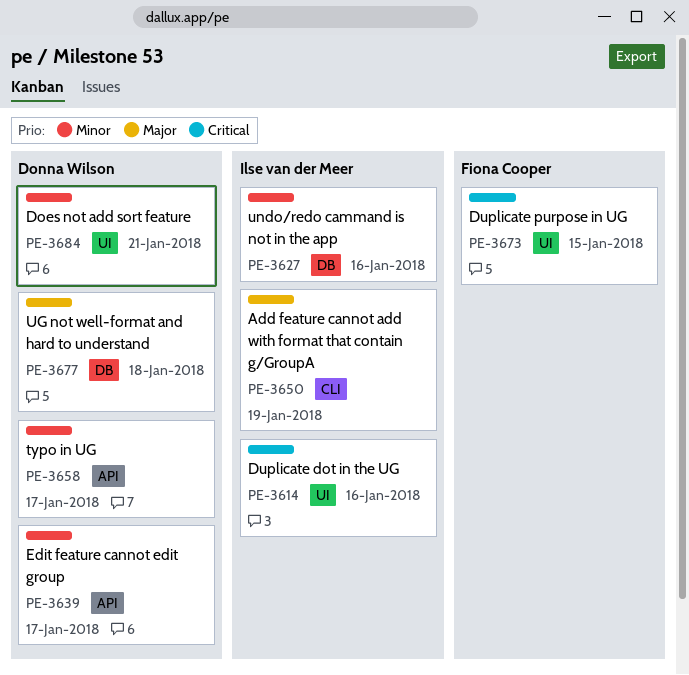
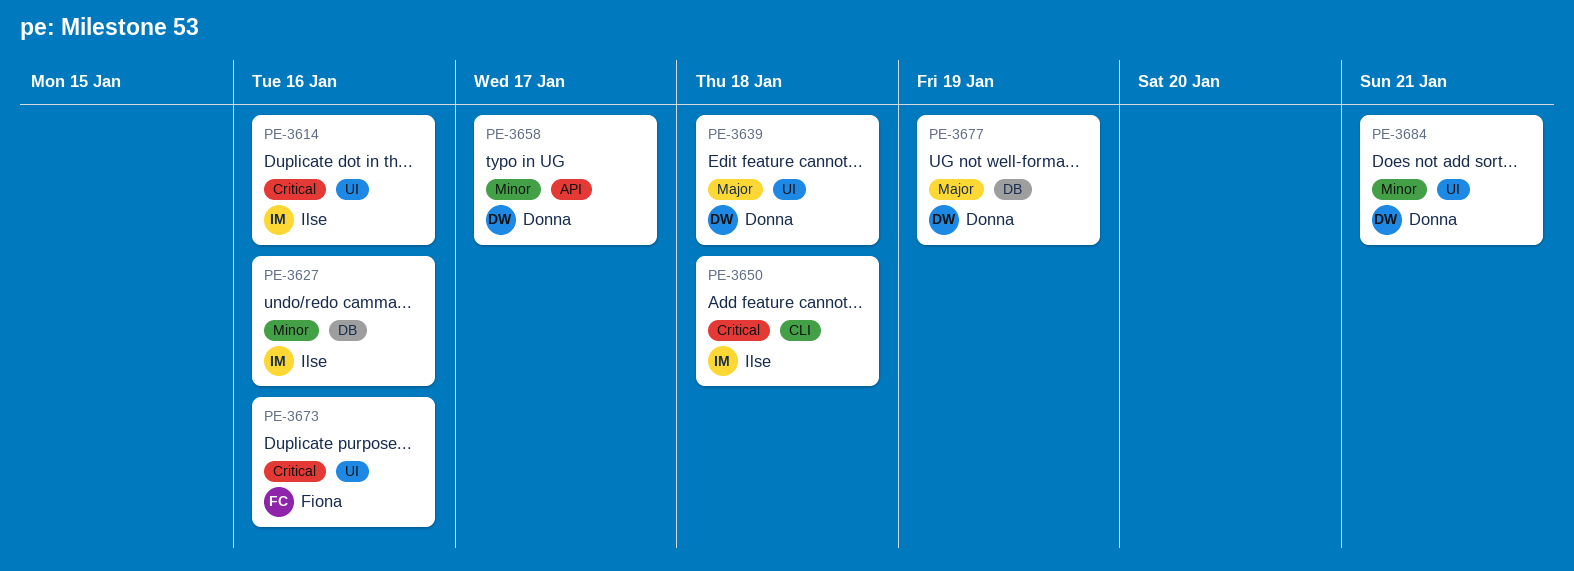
PE-3639, priority: Minor -> Major
PE-3639, label: API -> UI
PE-3639, due: Jan 17 -> Jan 18
PE-3650, priority: Major -> Critical
PE-3650, due: Jan 19 -> Jan 18
PE-3673, due: Jan 15 -> Jan 16
PE-3677, due: Jan 18 -> Jan 19

